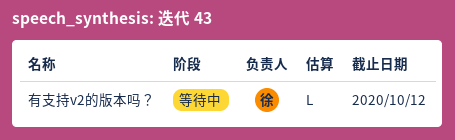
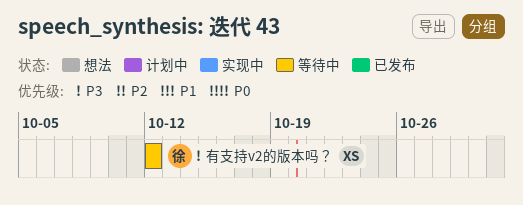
有支持v2的版本吗？, estimate: L -> XS

